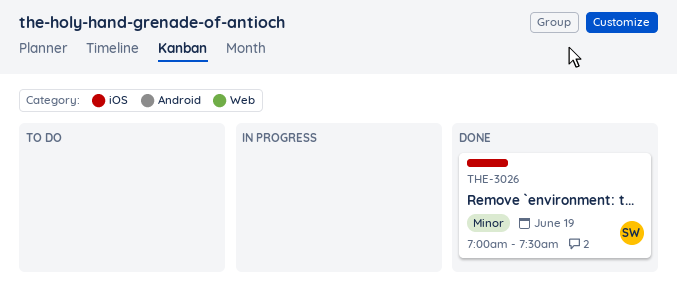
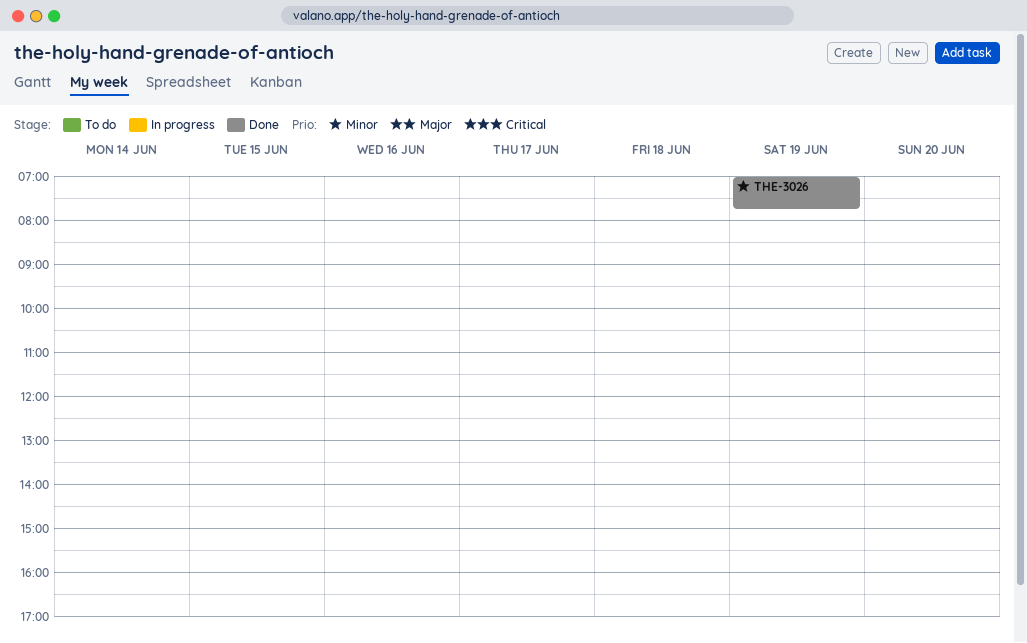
THE-3026, ends: 07:30 -> 07:45

